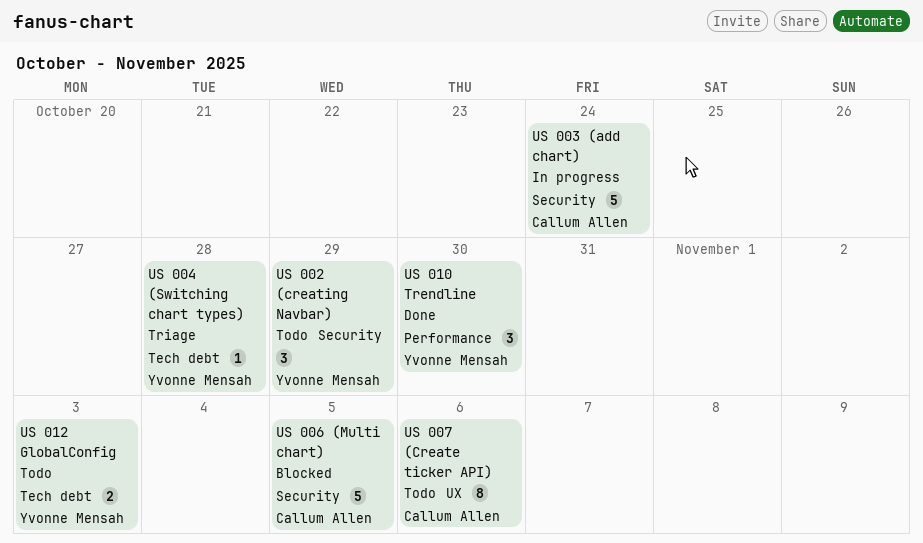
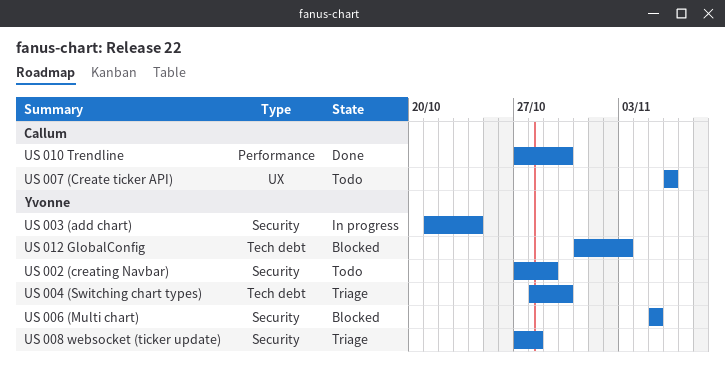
US 003 (add chart), owner: Callum Allen -> Yvonne Mensah
US 004 (Switching chart types), due: Oct 28 -> Oct 30
US 006 (Multi chart), owner: Callum Allen -> Yvonne Mensah
US 008 websocket (ticker update): none -> present
US 010 Trendline, owner: Yvonne Mensah -> Callum Allen
US 012 GlobalConfig, status: Todo -> Blocked

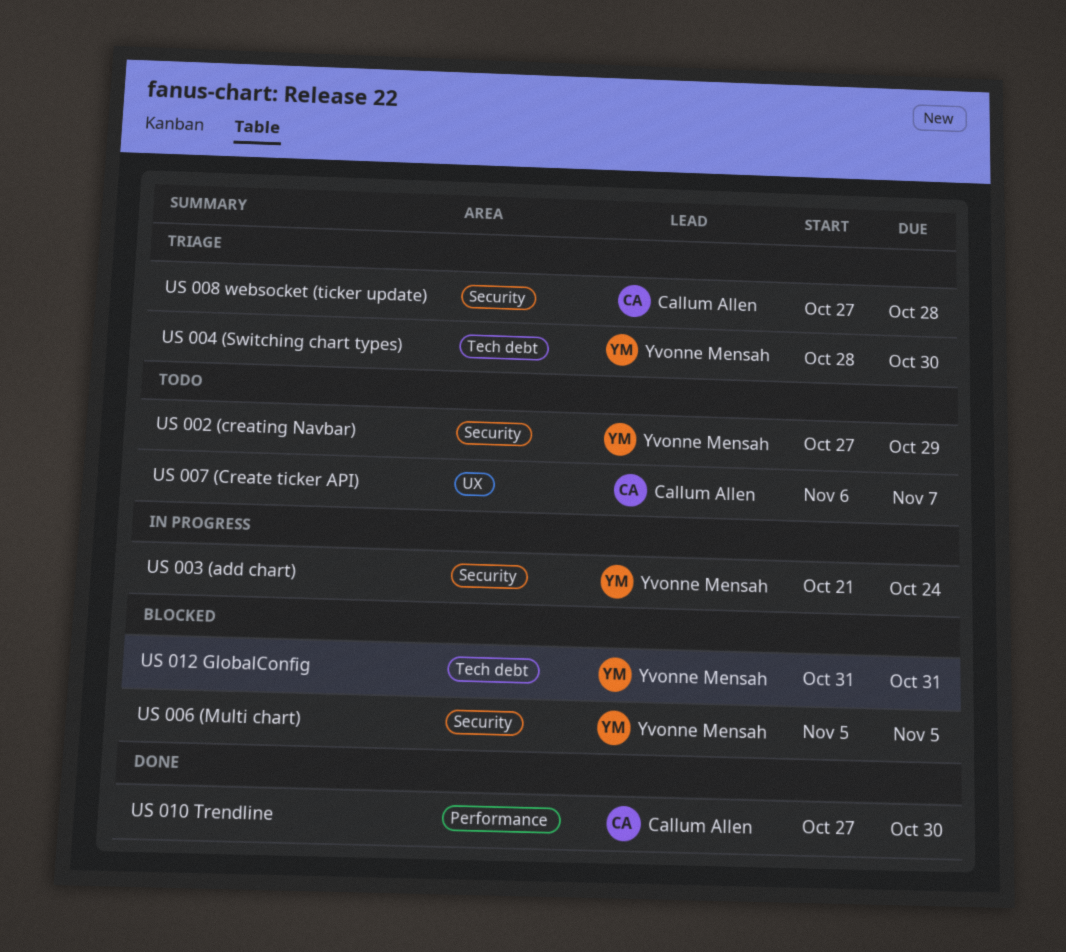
US 007 (Create ticker API), due: Nov 6 -> Nov 7
US 008 websocket (ticker update), owner: Yvonne Mensah -> Callum Allen
US 012 GlobalConfig, due: Nov 3 -> Oct 31

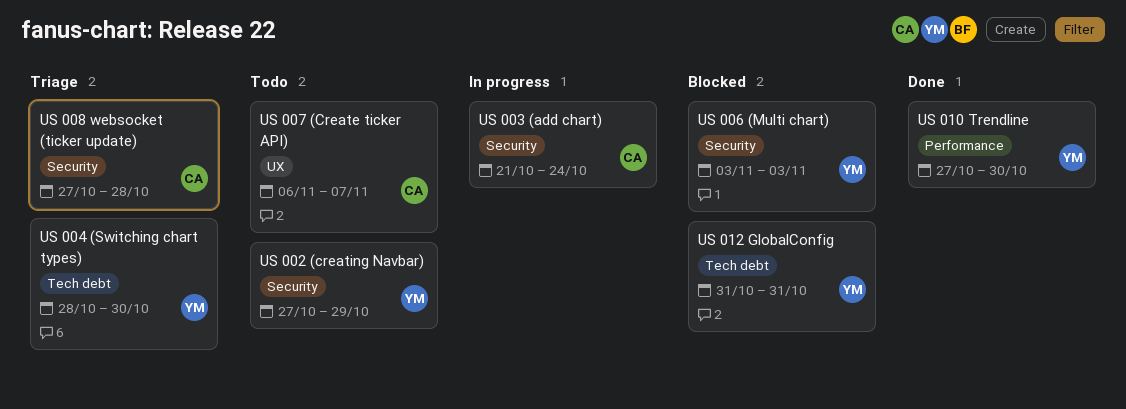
US 003 (add chart), owner: Yvonne Mensah -> Callum Allen
US 006 (Multi chart), start: Nov 5 -> Nov 3
US 006 (Multi chart), due: Nov 5 -> Nov 3
US 010 Trendline, owner: Callum Allen -> Yvonne Mensah

